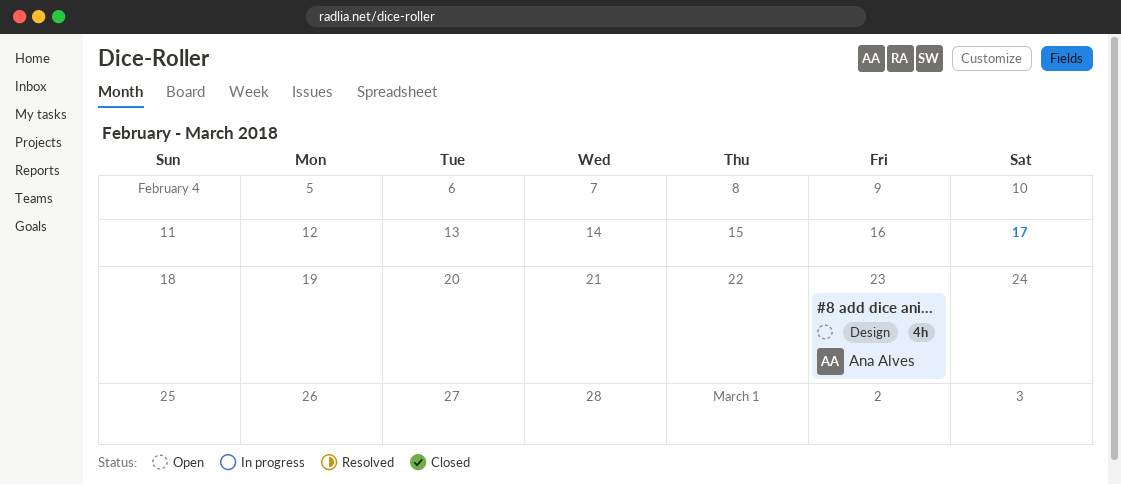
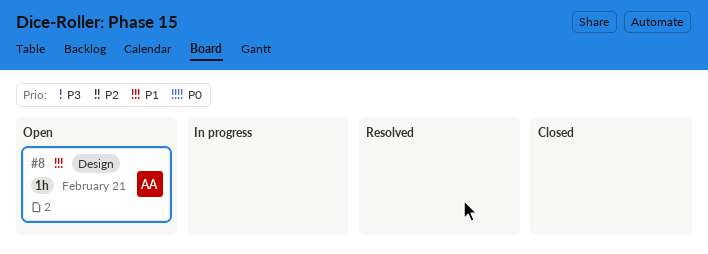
#8, estimate: 4h -> 1h
#8, due: Feb 23 -> Feb 21

